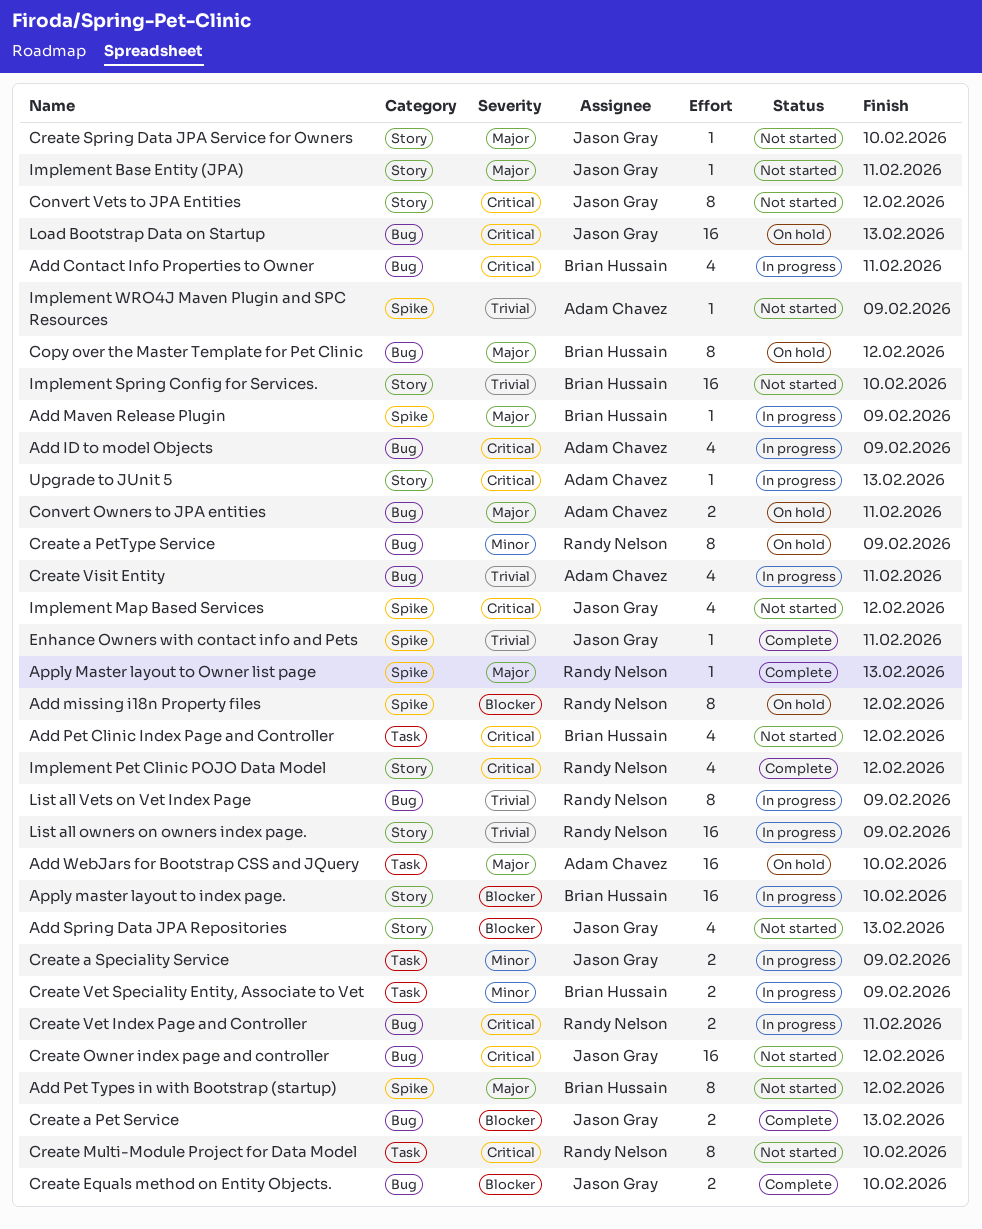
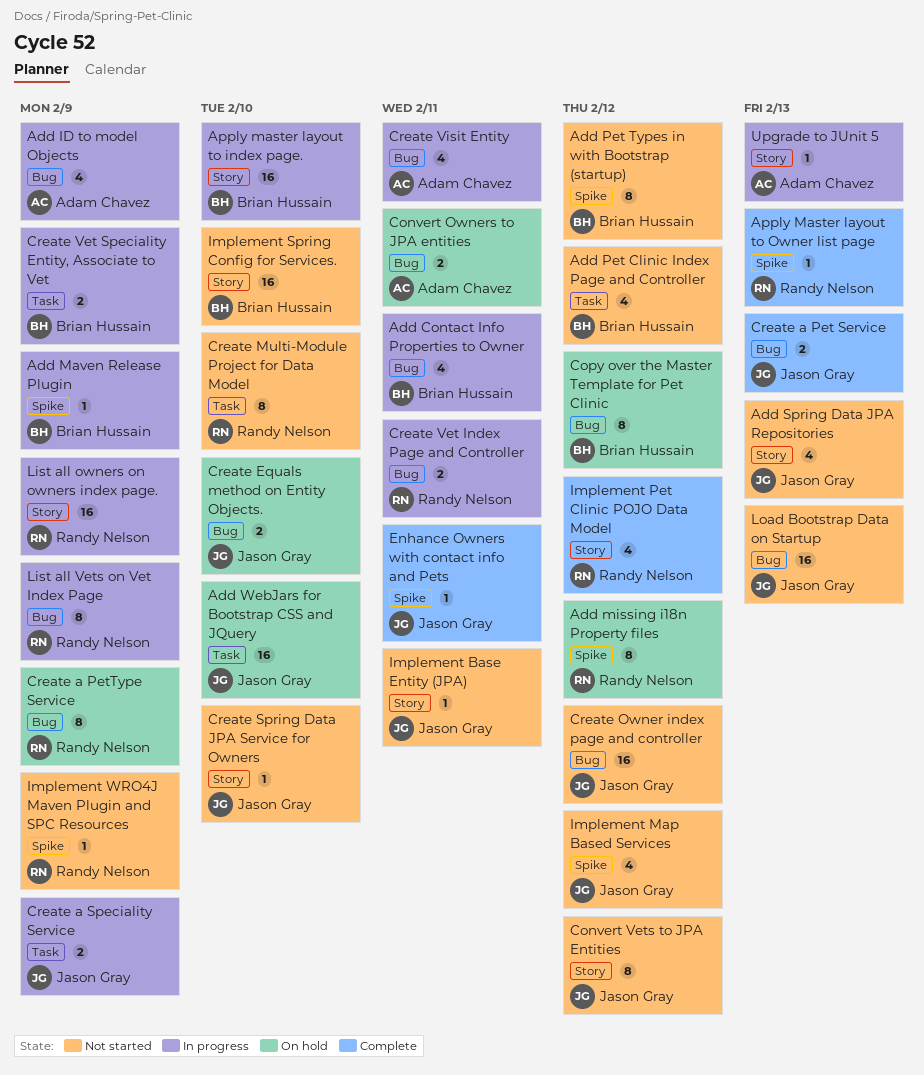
Add WebJars for Bootstrap CSS and JQuery, owner: Adam Chavez -> Jason Gray
Create Equals method on Entity Objects., status: Complete -> On hold
Implement WRO4J Maven Plugin and SPC Resources, owner: Adam Chavez -> Randy Nelson
Load Bootstrap Data on Startup, status: On hold -> Not started

